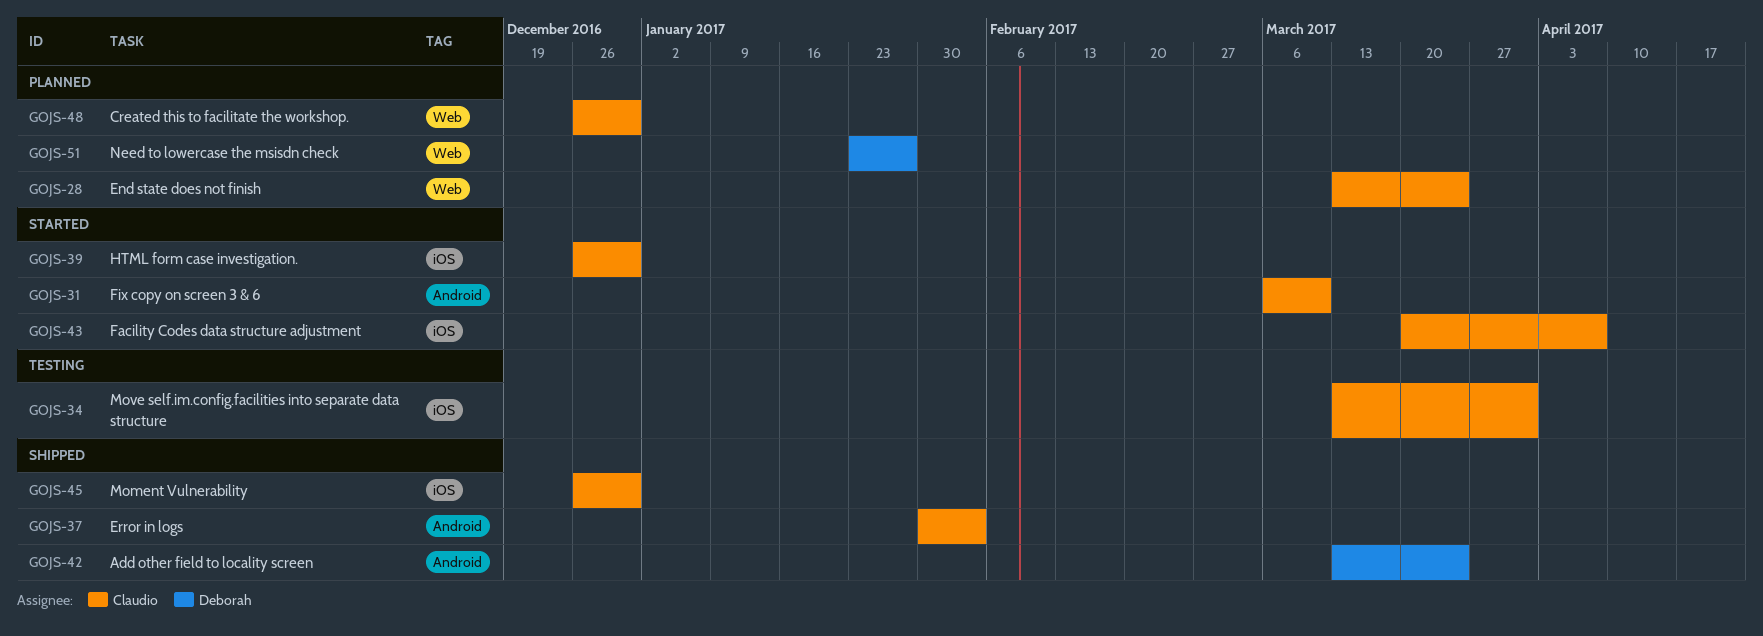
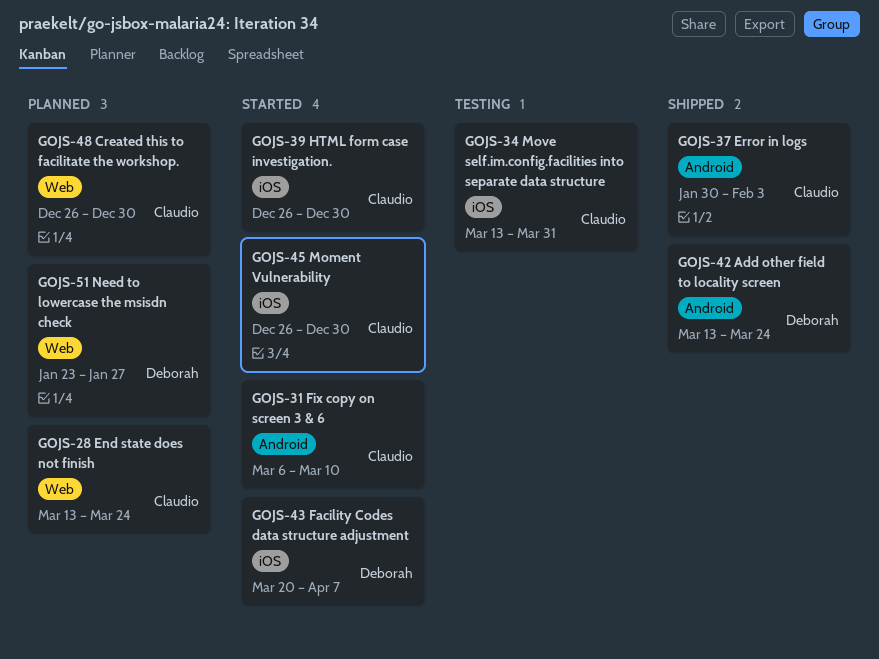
GOJS-43, owner: Claudio -> Deborah
GOJS-45, status: Shipped -> Started

